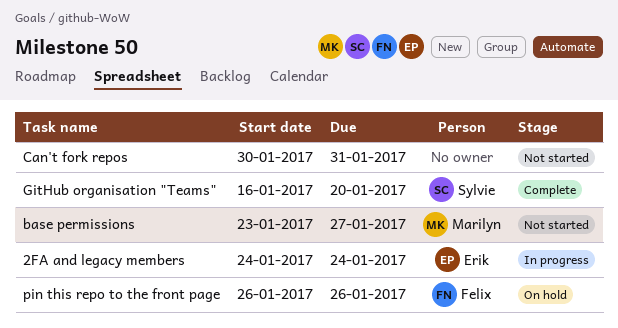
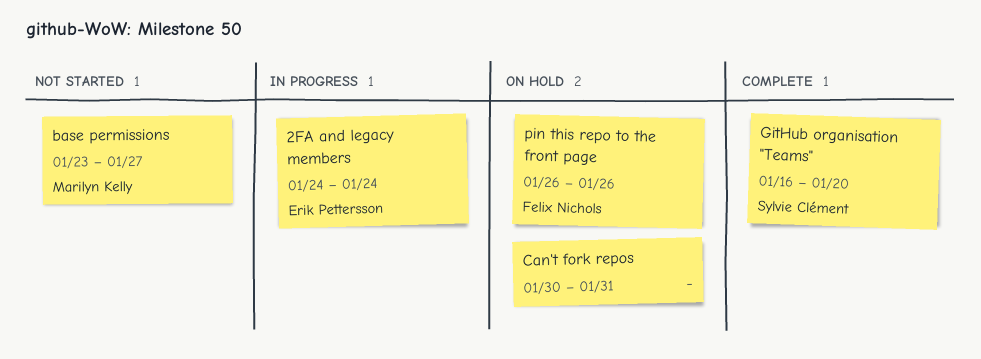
Can't fork repos, status: Not started -> On hold

